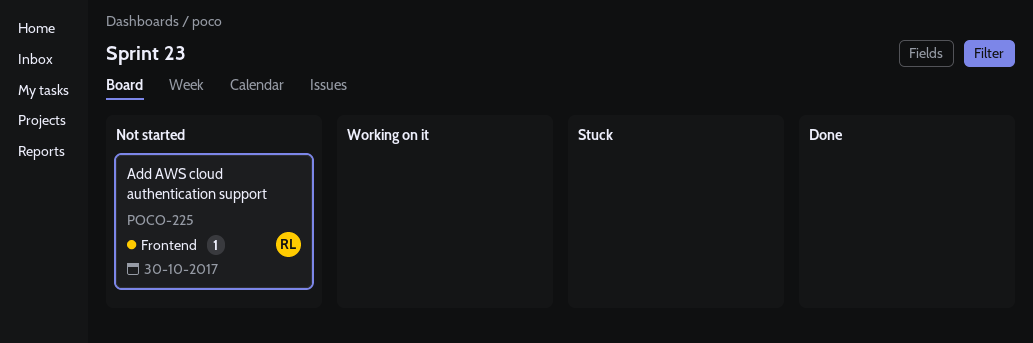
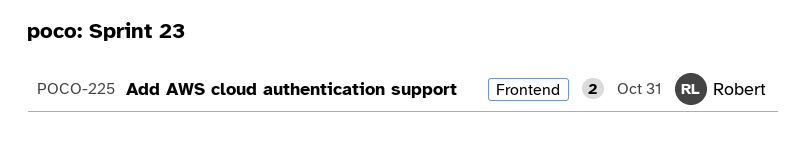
POCO-225, estimate: 1 -> 2
POCO-225, due: Oct 30 -> Oct 31

